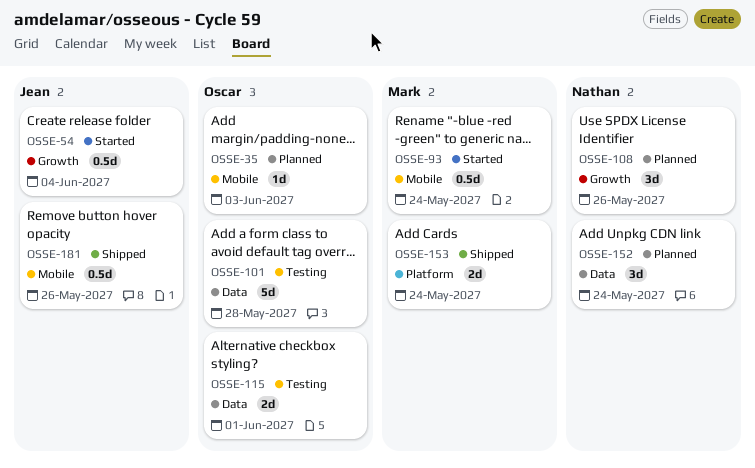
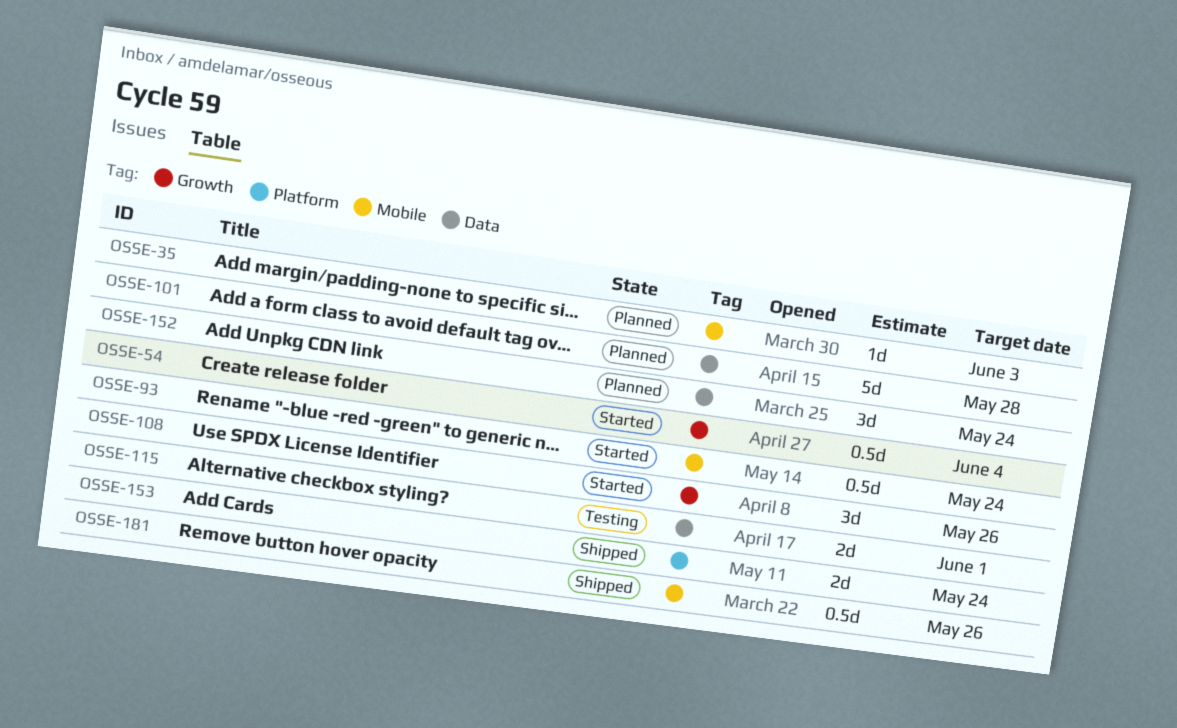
OSSE-101, status: Testing -> Planned
OSSE-108, status: Planned -> Started

